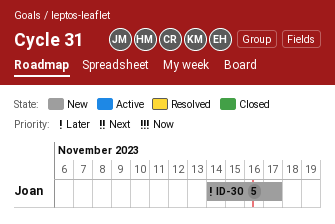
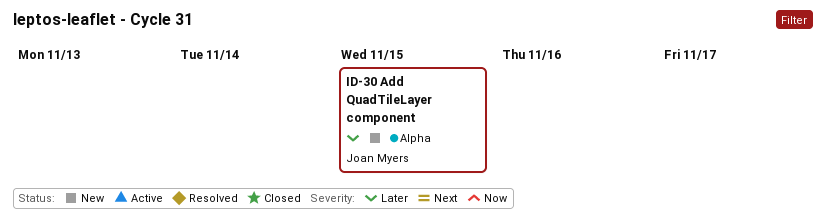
ID-30, due: Nov 17 -> Nov 15

